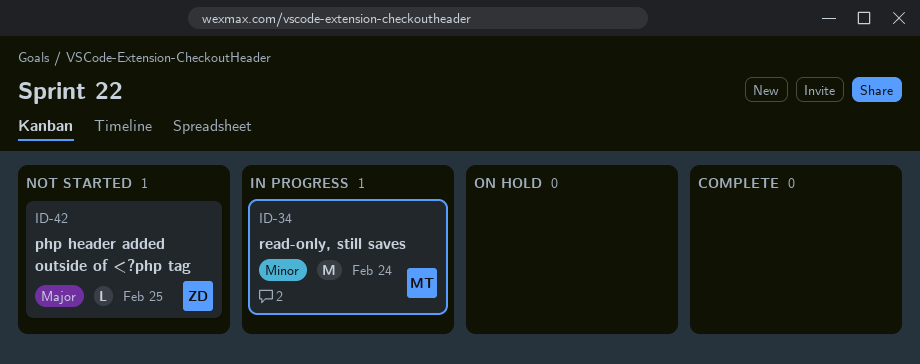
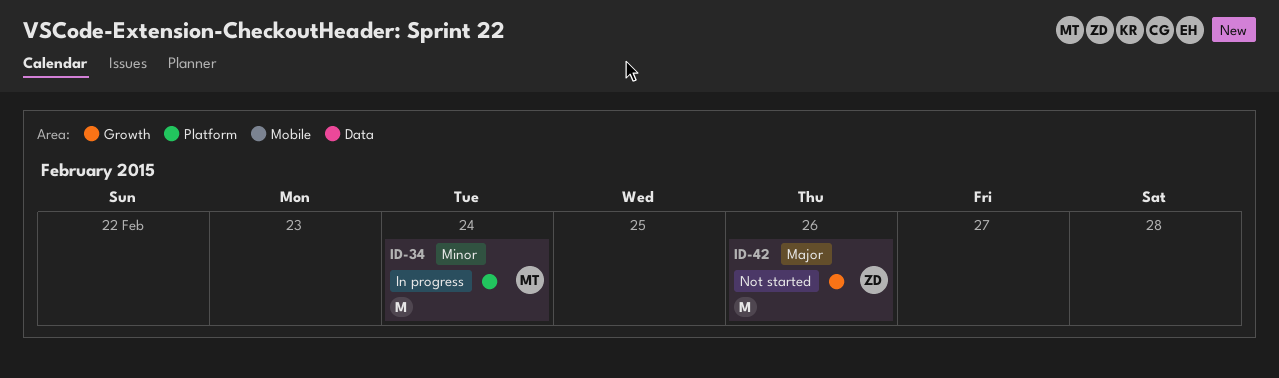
ID-42, estimate: L -> M
ID-42, due: Feb 25 -> Feb 26

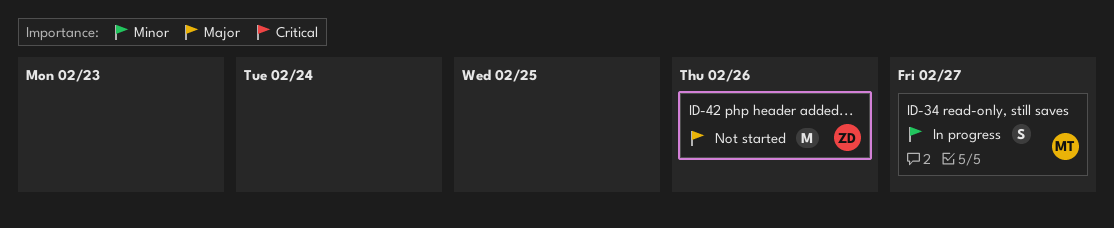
ID-34, estimate: M -> S
ID-34, due: Feb 24 -> Feb 27

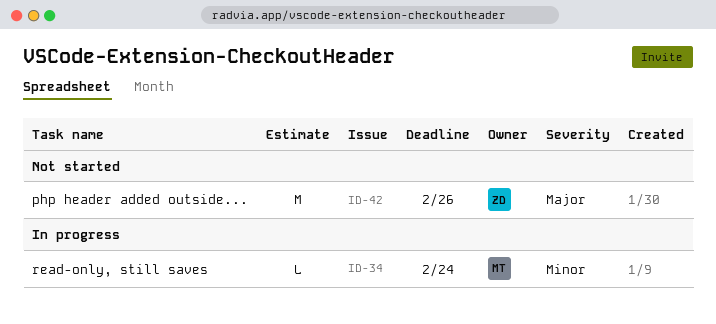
ID-34, estimate: S -> L
ID-34, due: Feb 27 -> Feb 24

